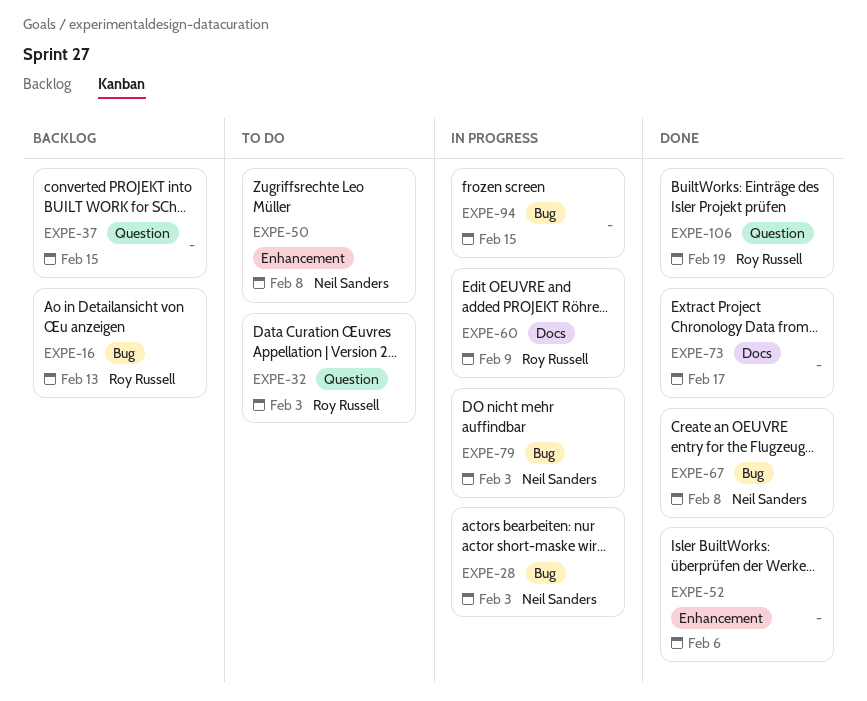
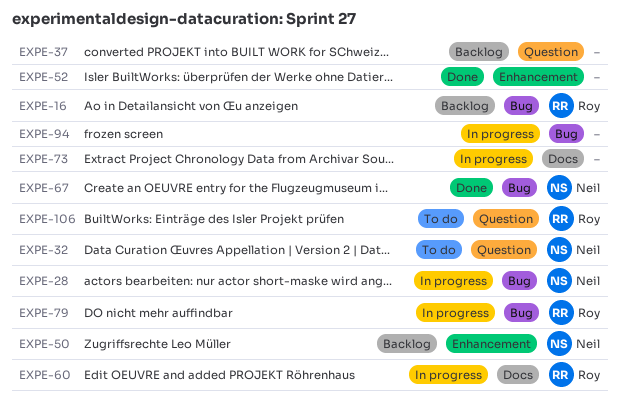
EXPE-32, owner: Roy Russell -> Neil Sanders
EXPE-50, status: To do -> Backlog
EXPE-73, status: Done -> In progress
EXPE-79, owner: Neil Sanders -> Roy Russell
EXPE-106, status: Done -> To do

